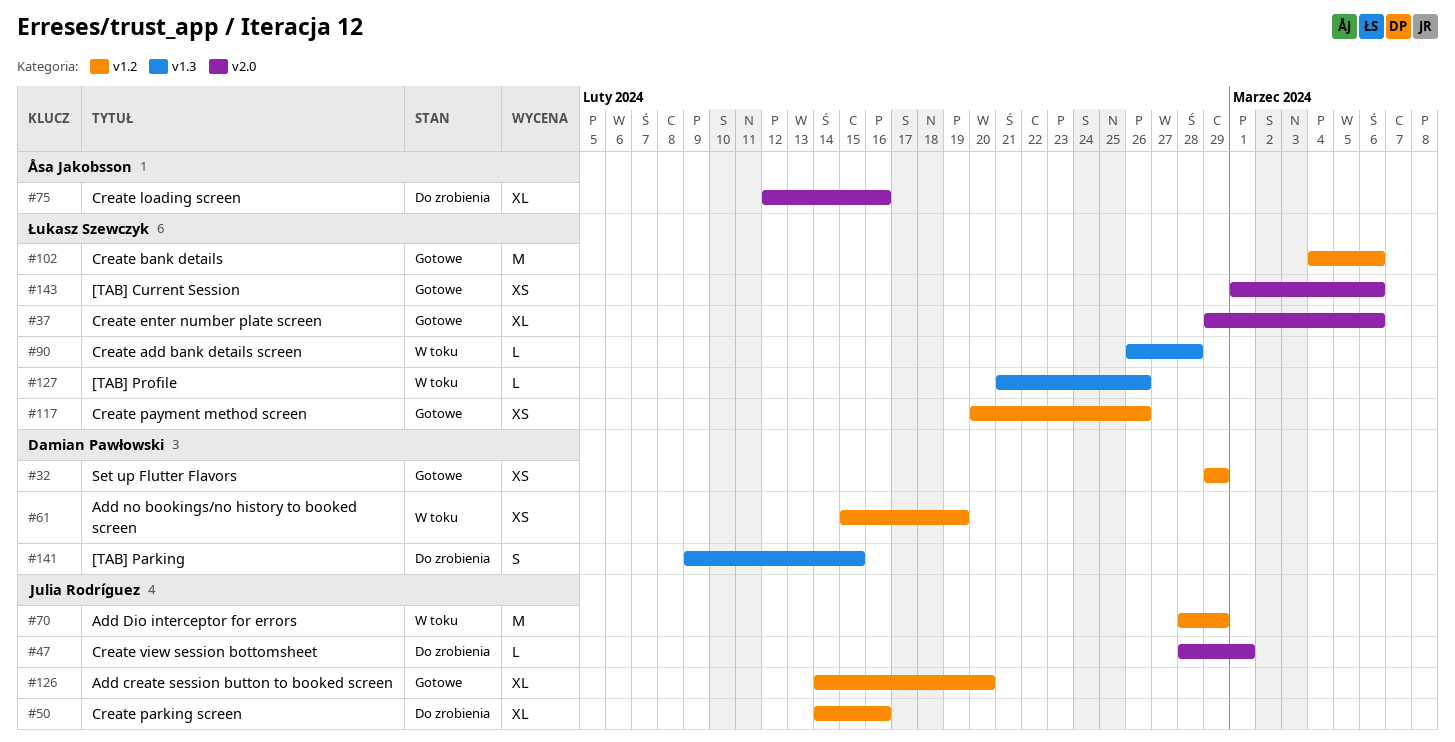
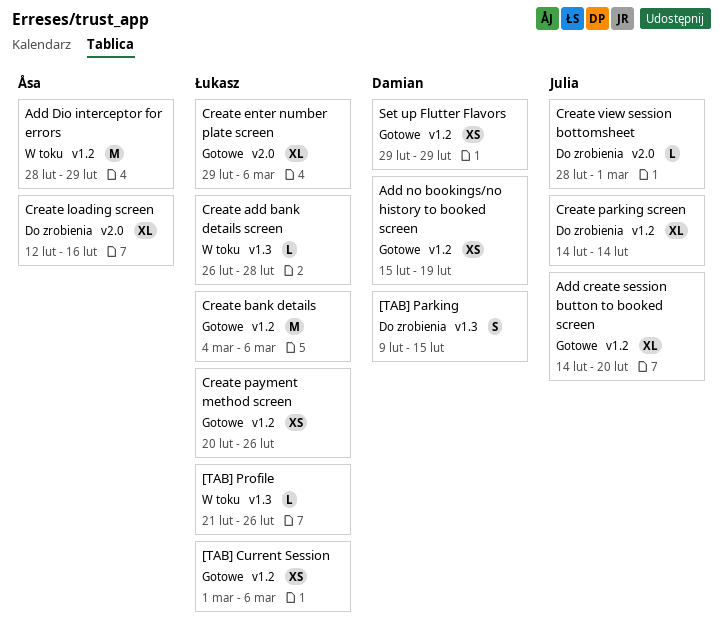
[TAB] Current Session, label: v2.0 -> v1.2
Add Dio interceptor for errors, owner: Julia Rodríguez -> Åsa Jakobsson
Add no bookings/no history to booked screen, status: W toku -> Gotowe
Create parking screen, due: Feb 16 -> Feb 14

